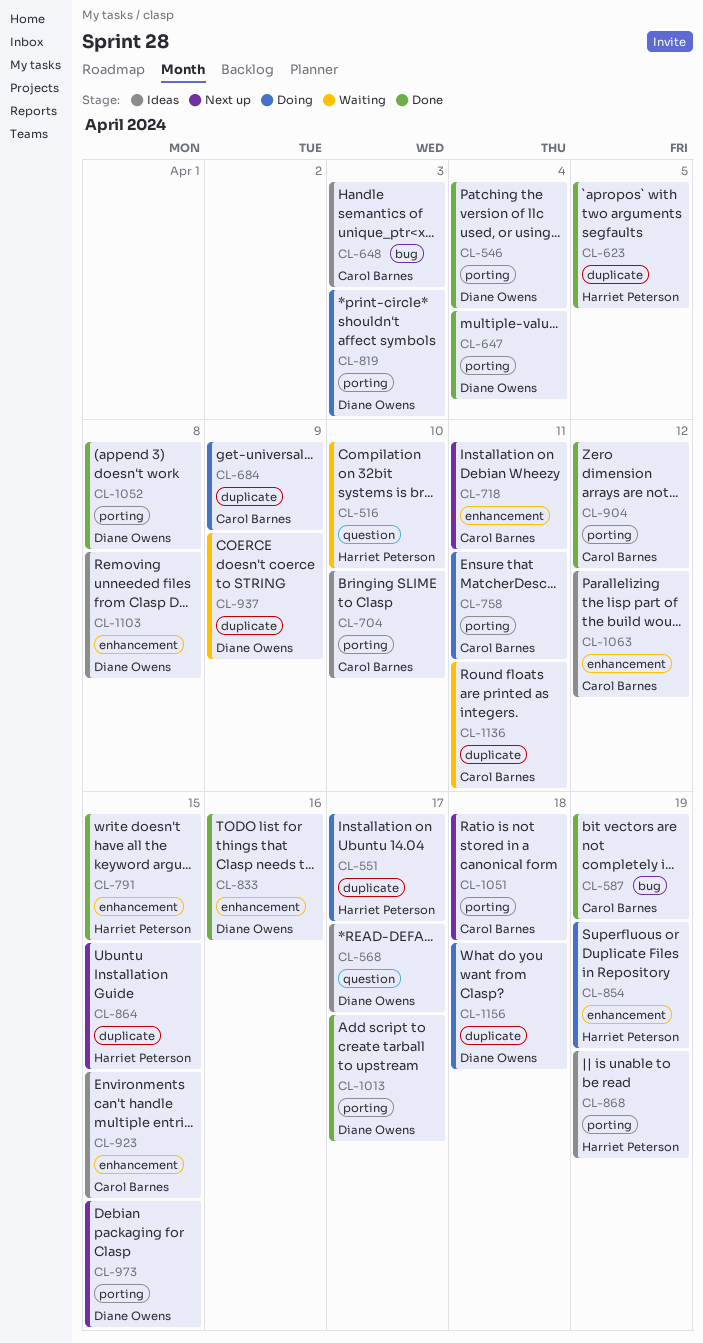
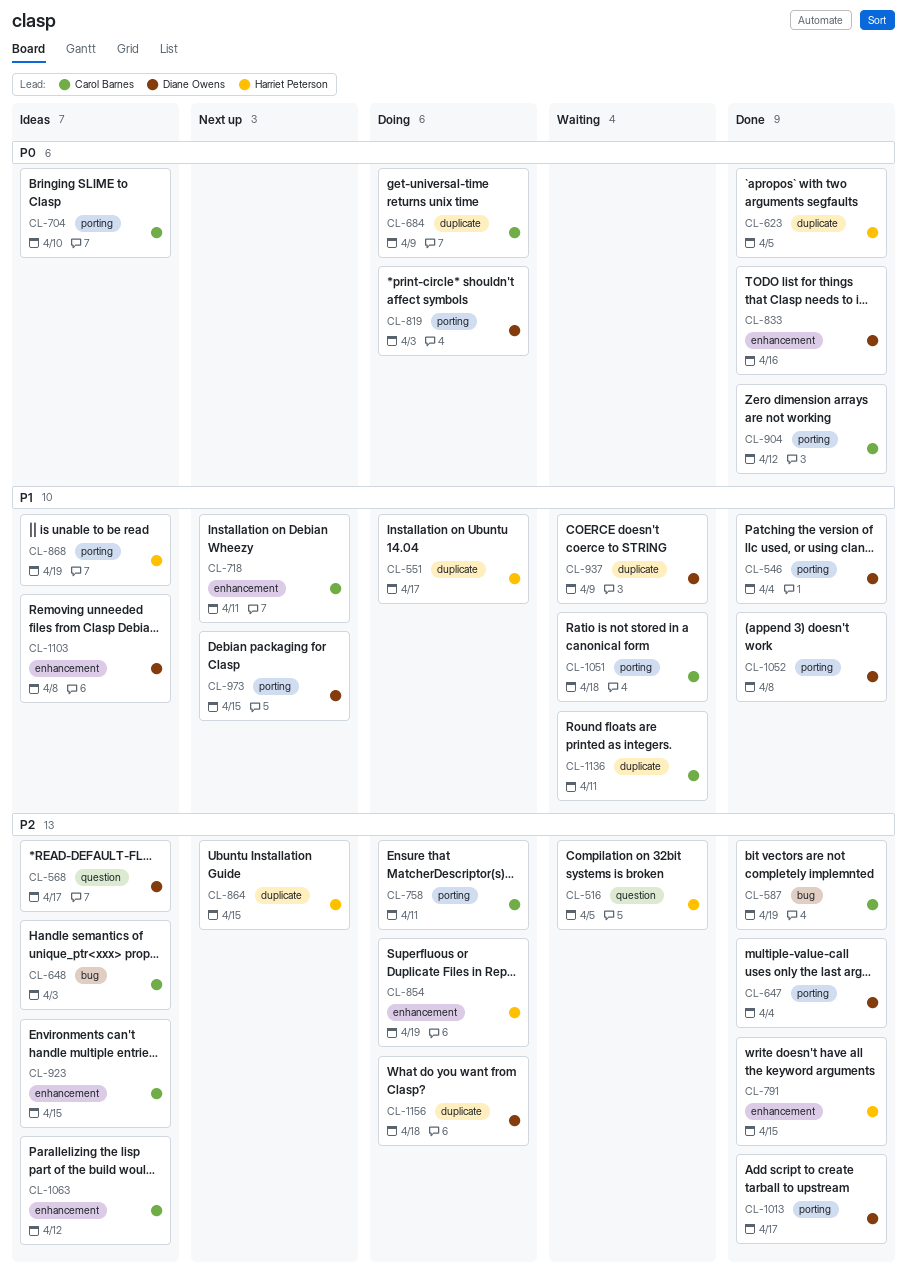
CL-516, due: Apr 10 -> Apr 5
CL-1051, status: Next up -> Waiting

